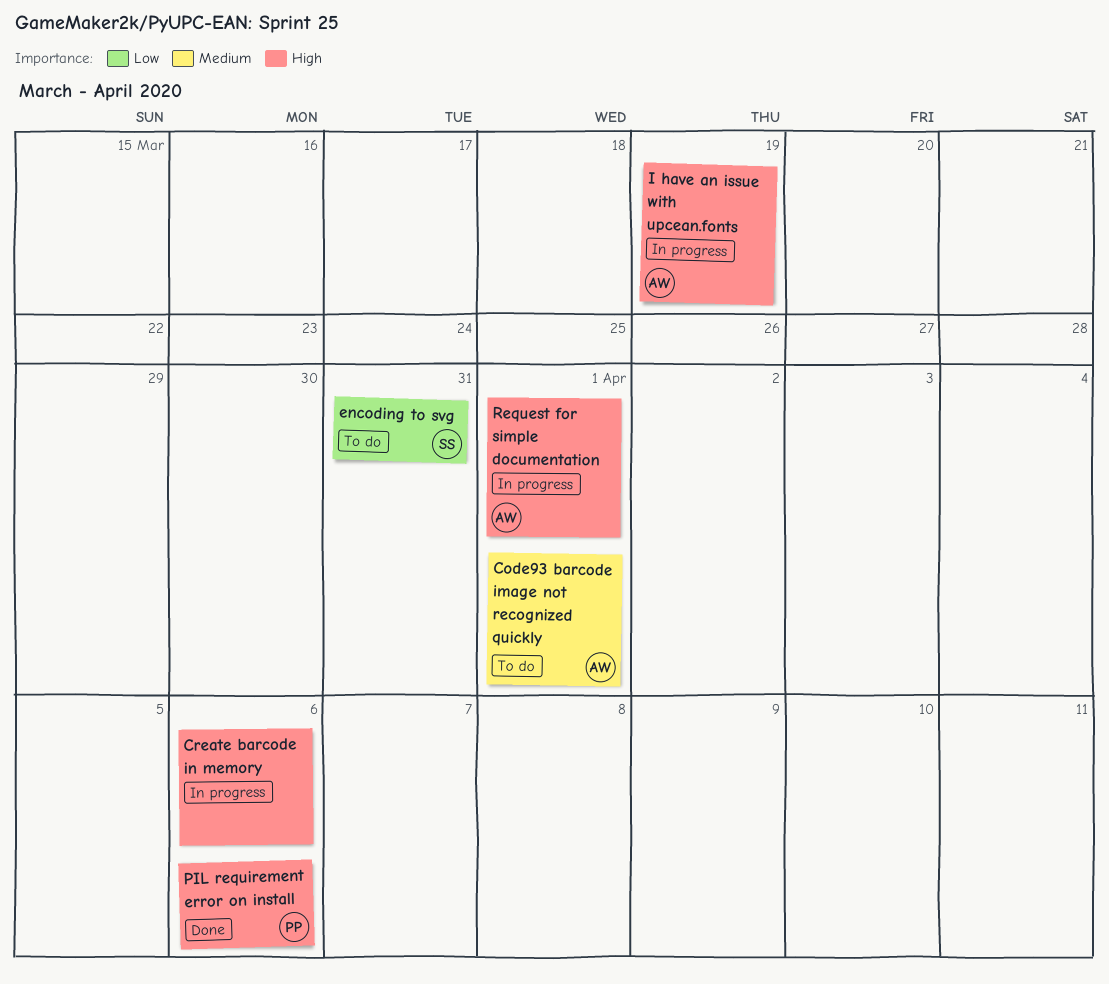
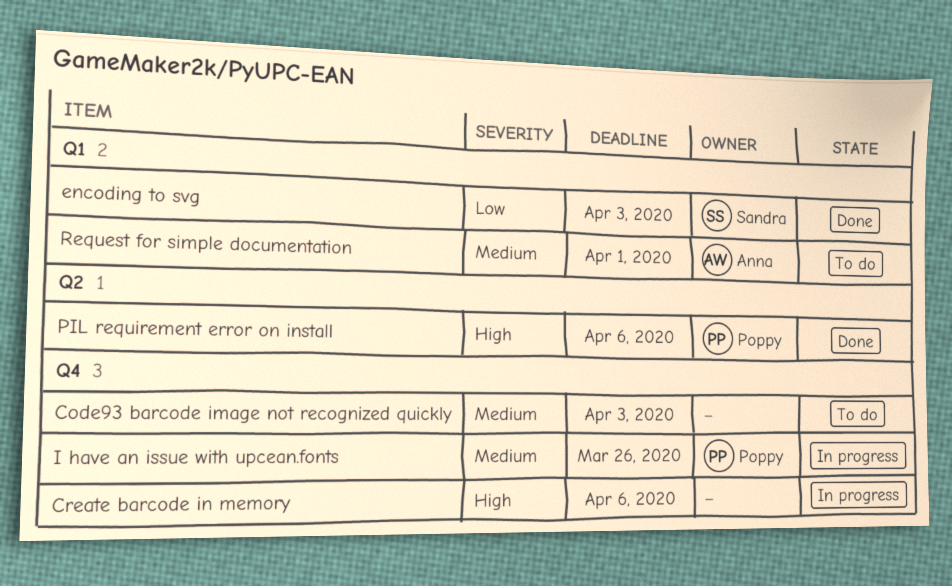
Code93 barcode image not recognized quickly, owner: Anna -> none
Code93 barcode image not recognized quickly, due: Apr 1 -> Apr 3
encoding to svg, status: To do -> Done
encoding to svg, due: Mar 31 -> Apr 3
I have an issue with upcean.fonts, owner: Anna -> Poppy
I have an issue with upcean.fonts, priority: High -> Medium
I have an issue with upcean.fonts, due: Mar 19 -> Mar 26
Request for simple documentation, status: In progress -> To do
Request for simple documentation, priority: High -> Medium

